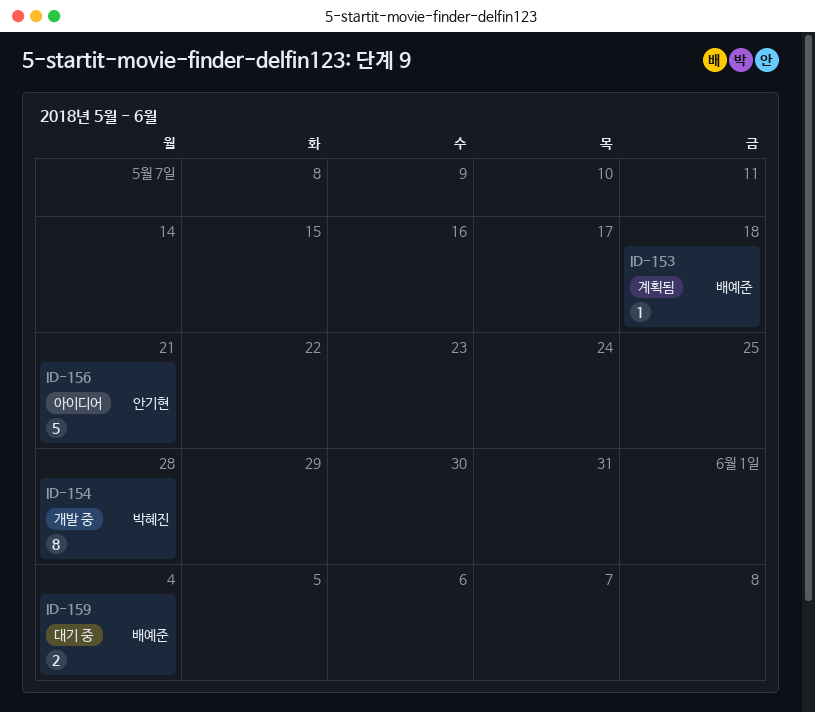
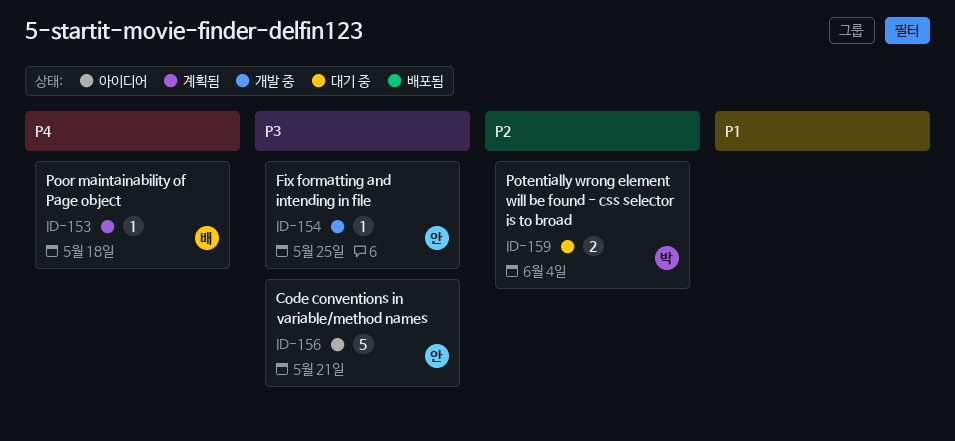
ID-154, owner: 박혜진 -> 안기현
ID-154, estimate: 8 -> 1
ID-154, due: May 28 -> May 25
ID-159, owner: 배예준 -> 박혜진

